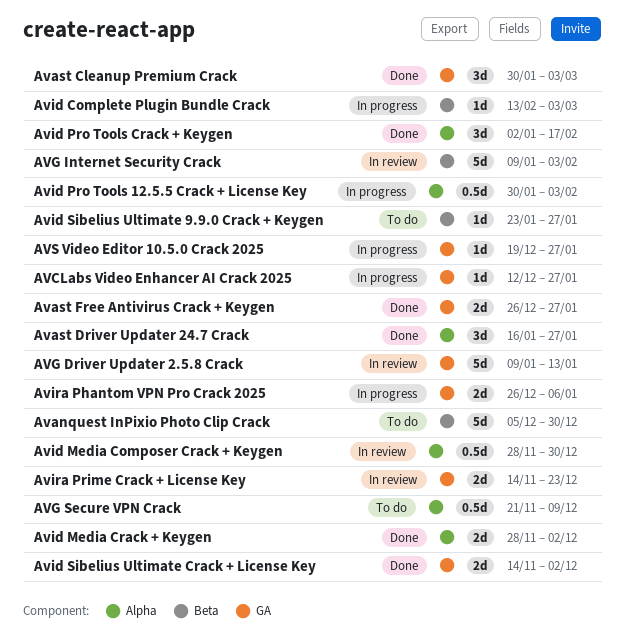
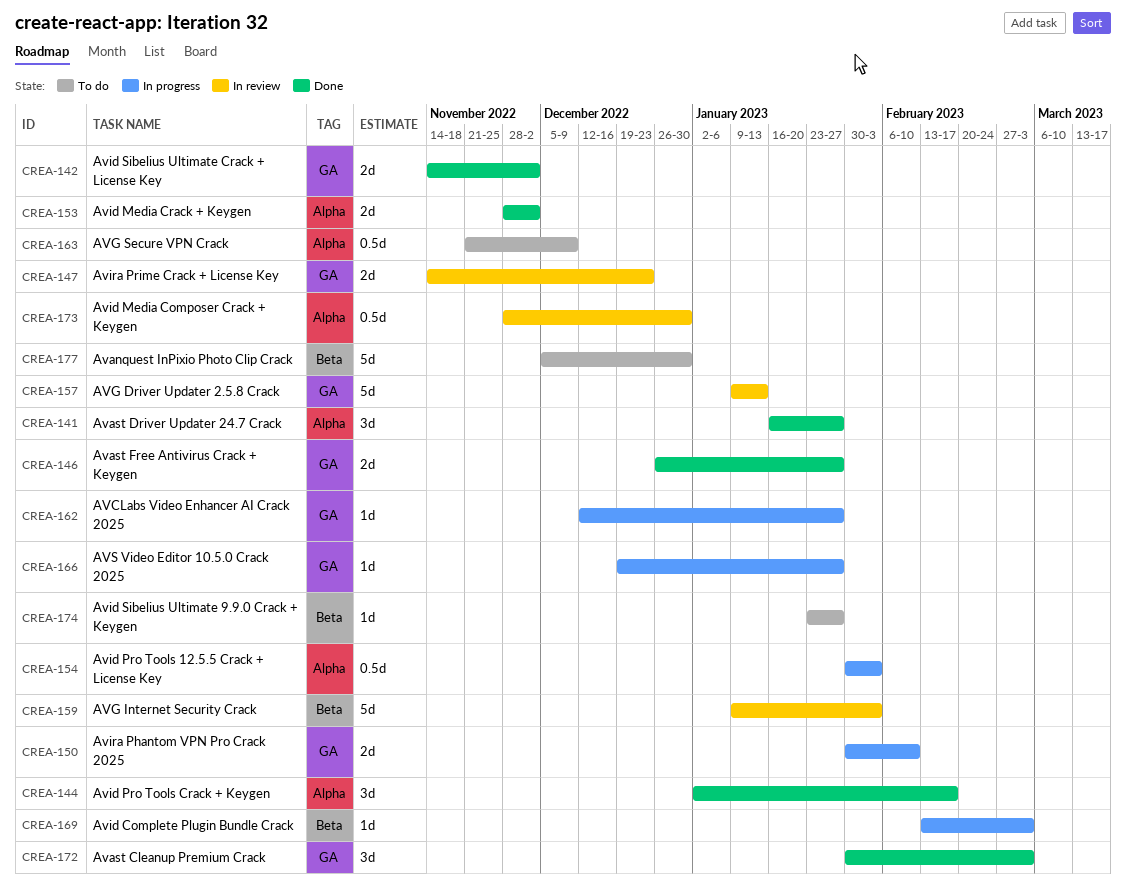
Avira Phantom VPN Pro Crack 2025, start: Dec 26 -> Jan 30
Avira Phantom VPN Pro Crack 2025, due: Jan 6 -> Feb 10

